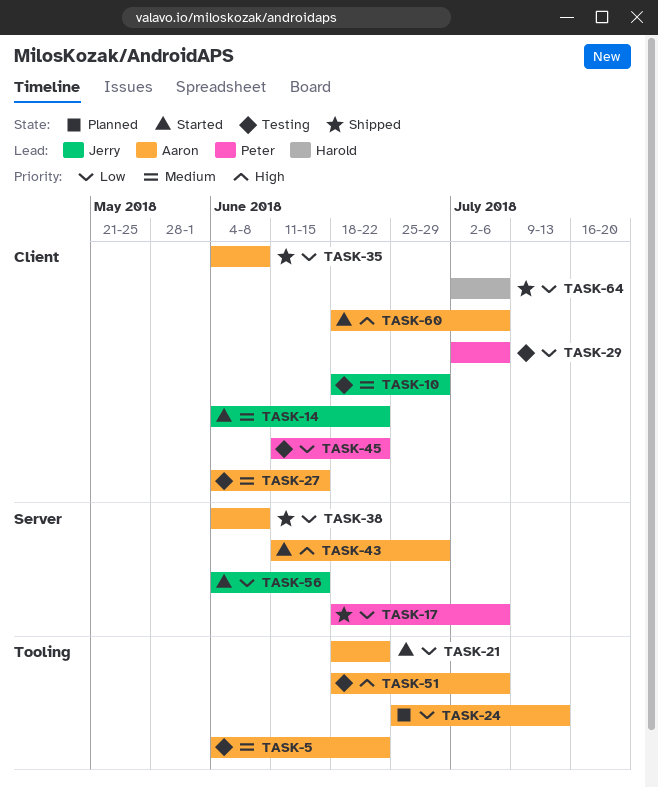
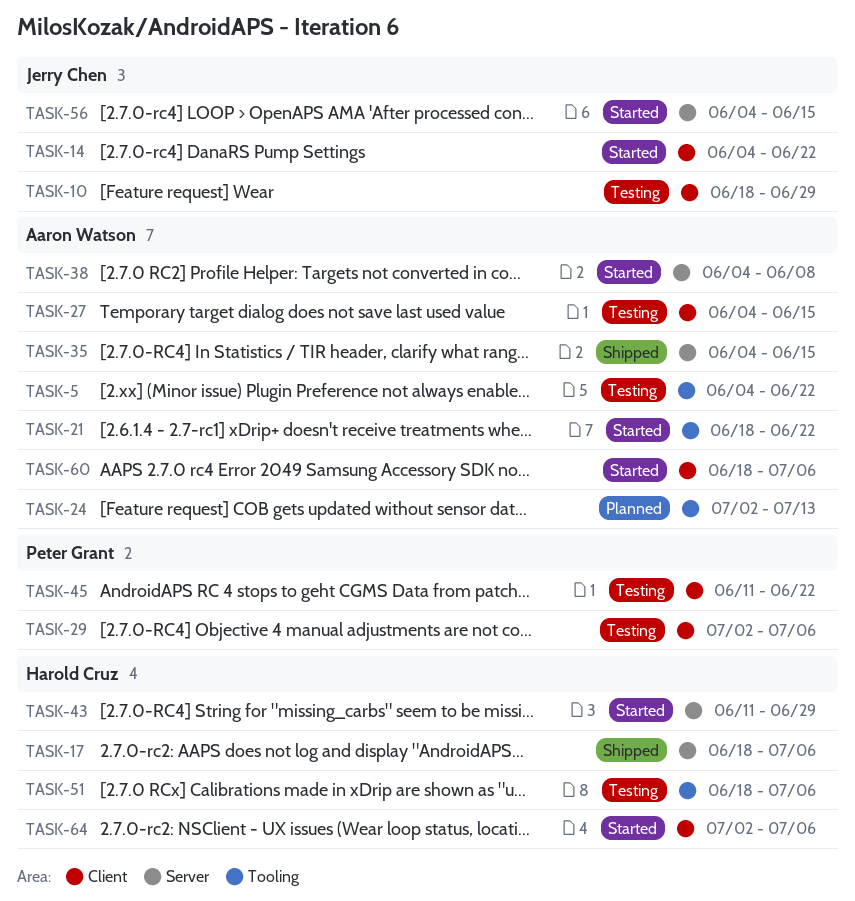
TASK-17, owner: Peter Grant -> Harold Cruz
TASK-24, start: Jun 25 -> Jul 2
TASK-35, label: Client -> Server
TASK-35, due: Jun 8 -> Jun 15
TASK-38, status: Shipped -> Started
TASK-43, owner: Aaron Watson -> Harold Cruz
TASK-51, owner: Aaron Watson -> Harold Cruz
TASK-64, status: Shipped -> Started

